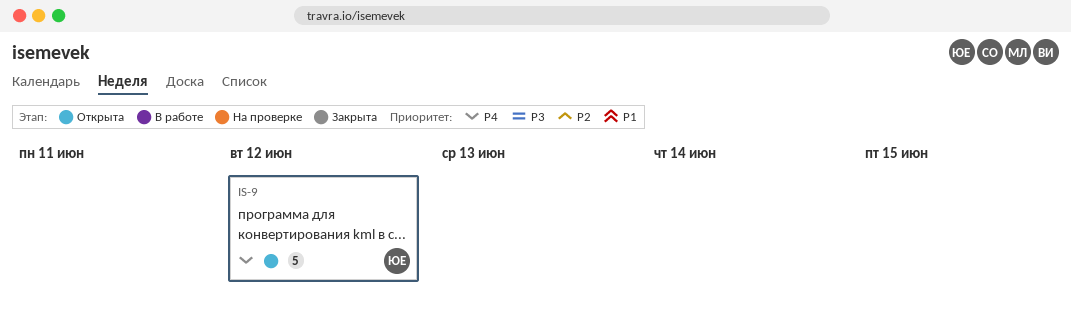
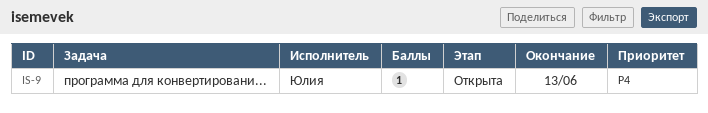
IS-9, estimate: 5 -> 1
IS-9, due: Jun 12 -> Jun 13

